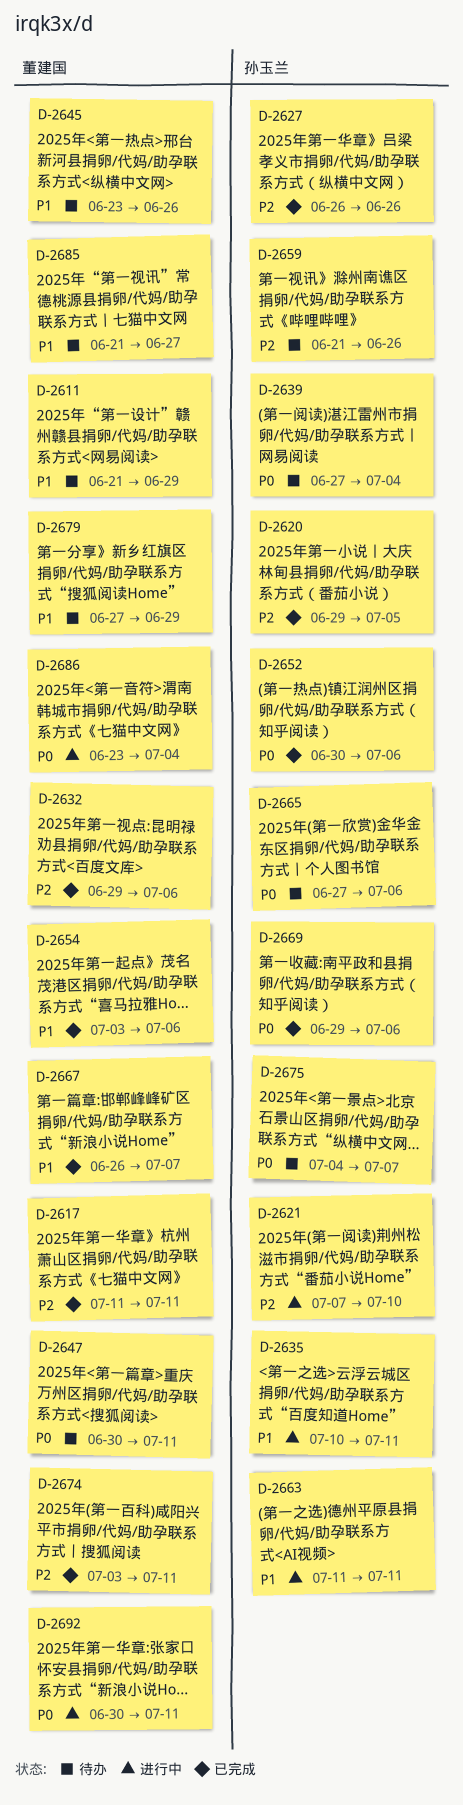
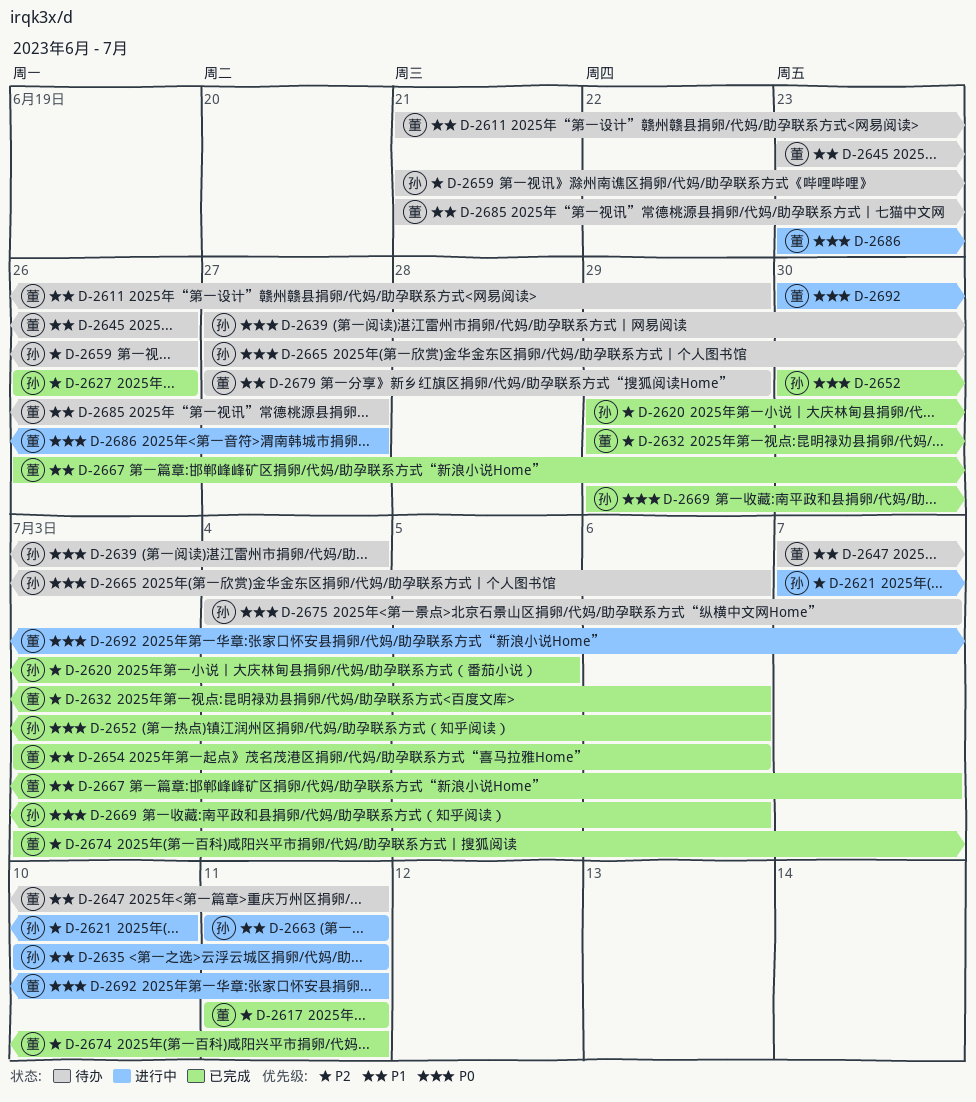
D-2647, priority: P0 -> P1
D-2647, start: Jun 30 -> Jul 7
D-2686, due: Jul 4 -> Jun 27

